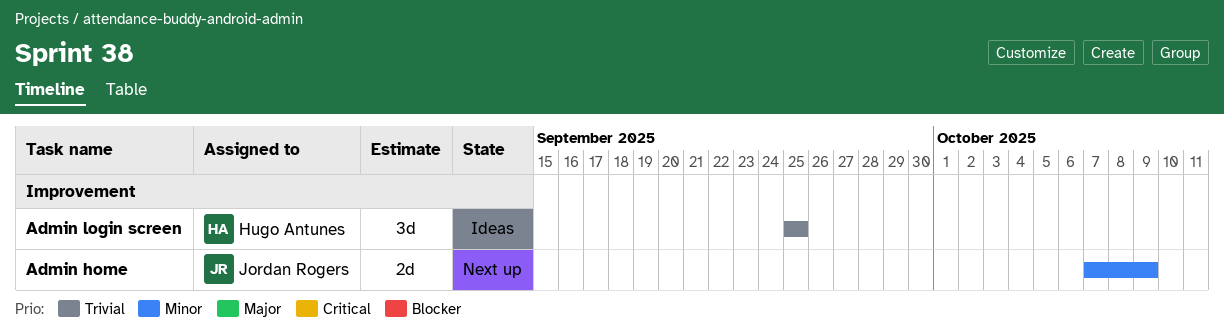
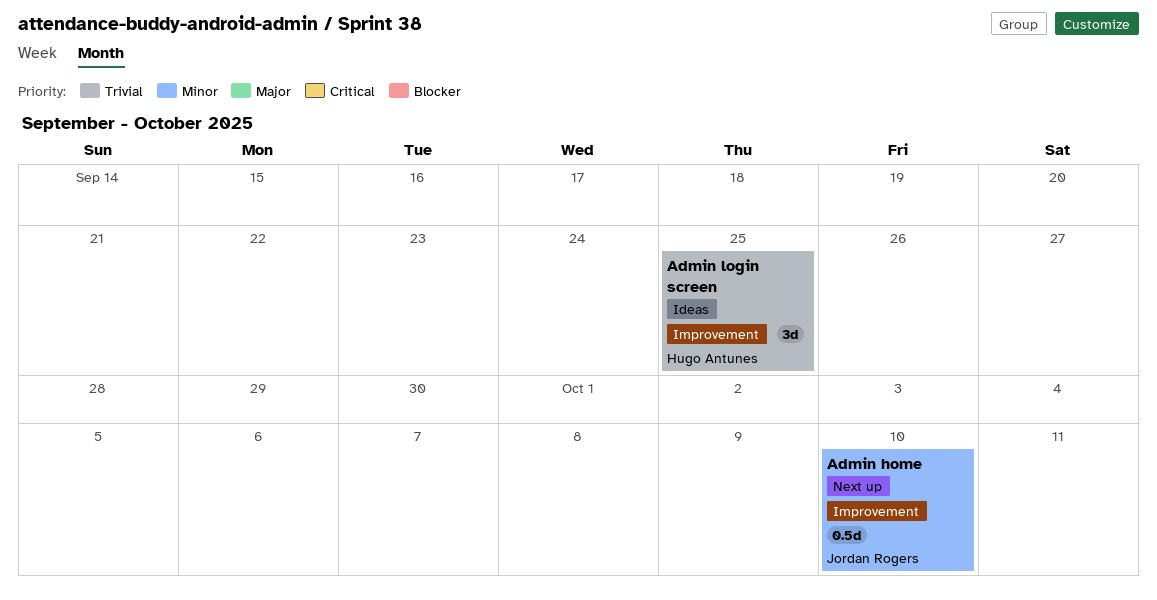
Admin home, estimate: 2d -> 0.5d
Admin home, due: Oct 9 -> Oct 10

